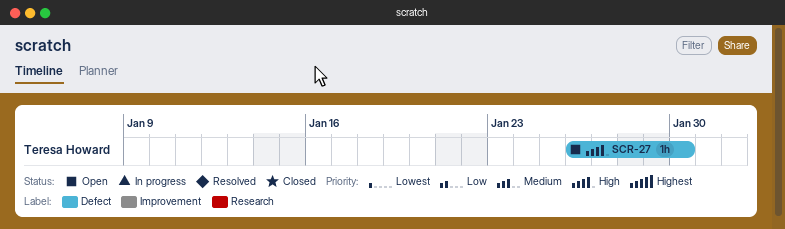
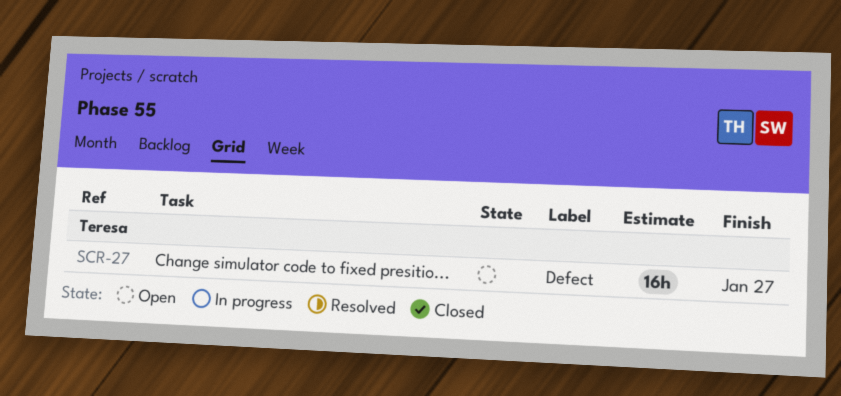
SCR-27, estimate: 1h -> 16h
SCR-27, due: Jan 30 -> Jan 27

